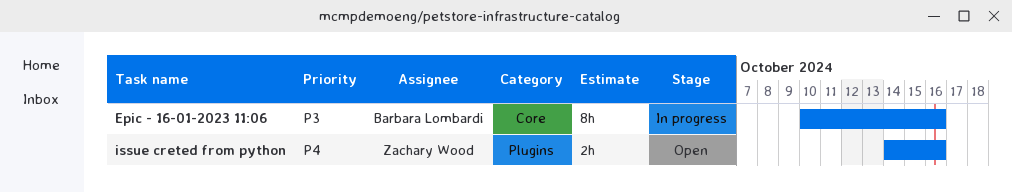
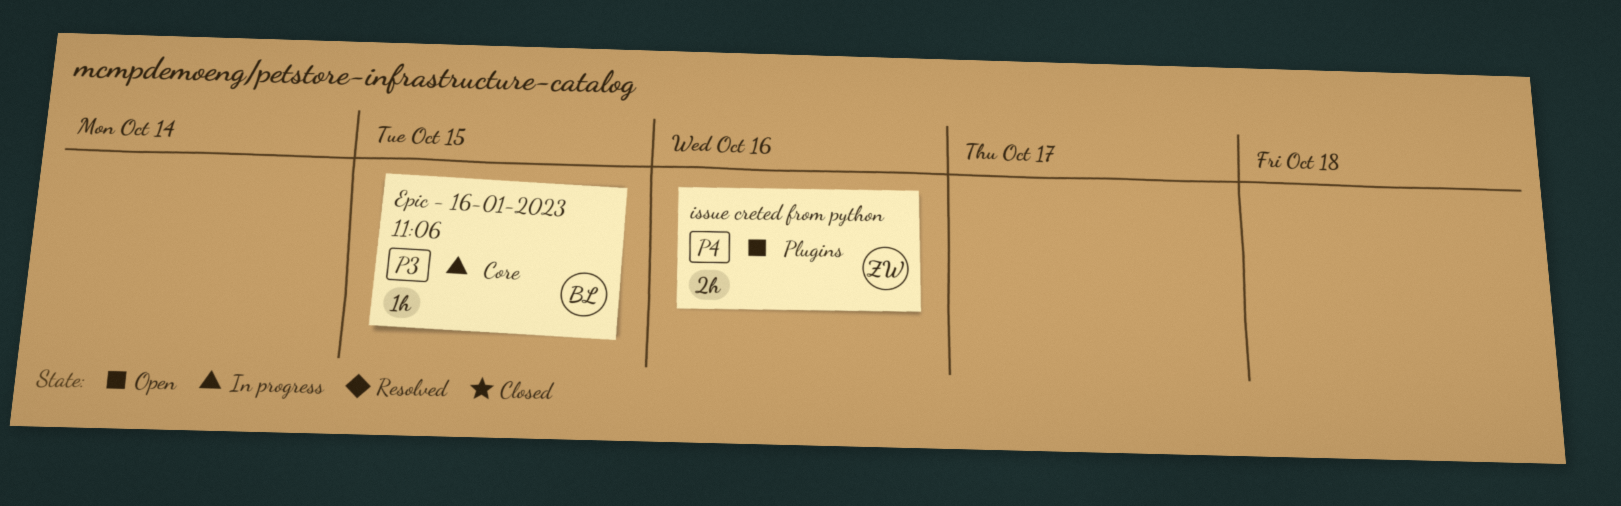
Epic - 16-01-2023 11:06, estimate: 8h -> 1h
Epic - 16-01-2023 11:06, due: Oct 16 -> Oct 15

